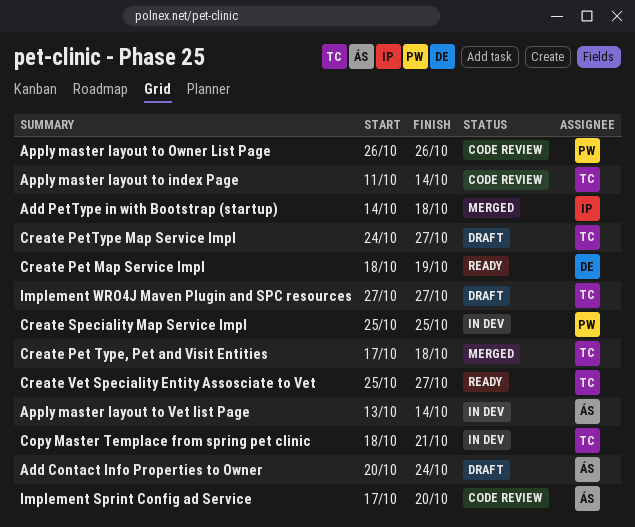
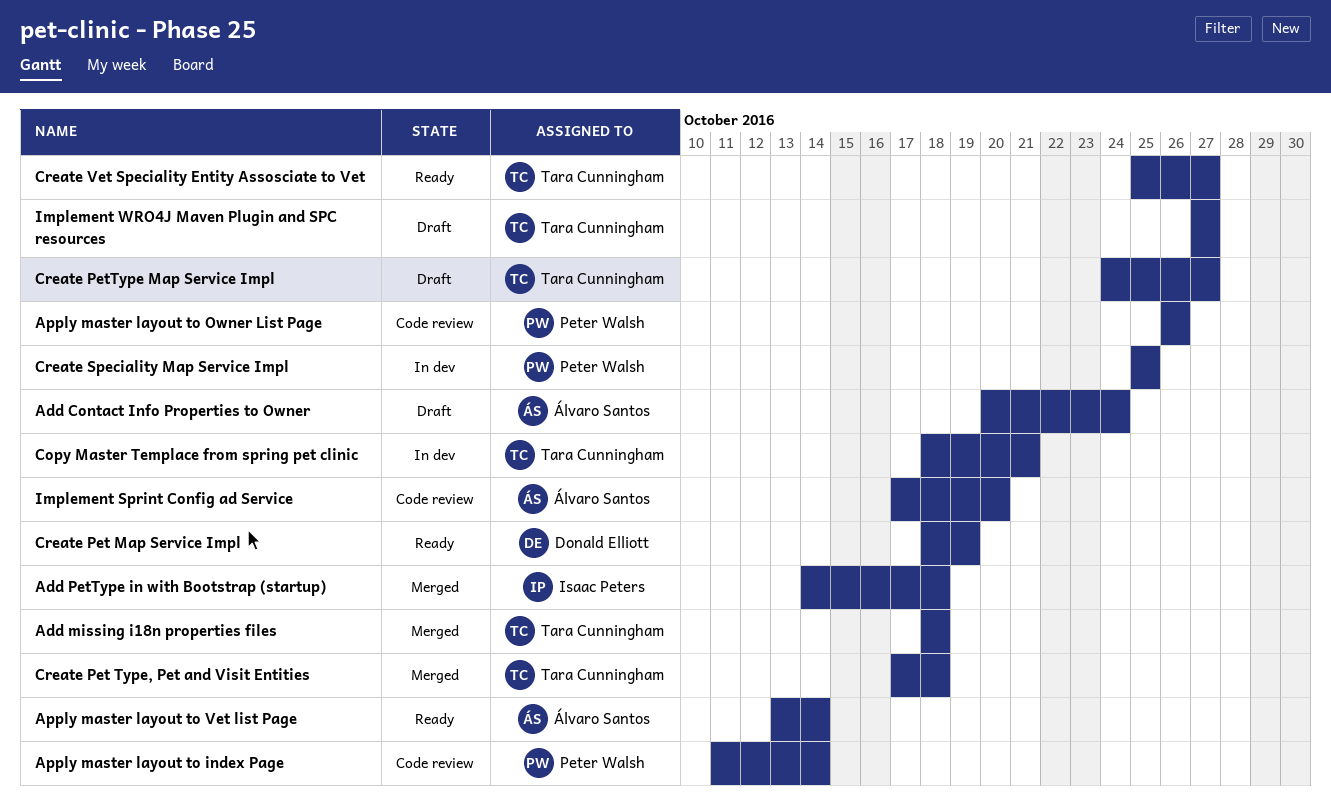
Add missing i18n properties files: none -> present
Apply master layout to index Page, owner: Tara Cunningham -> Peter Walsh
Apply master layout to Vet list Page, status: In dev -> Ready

